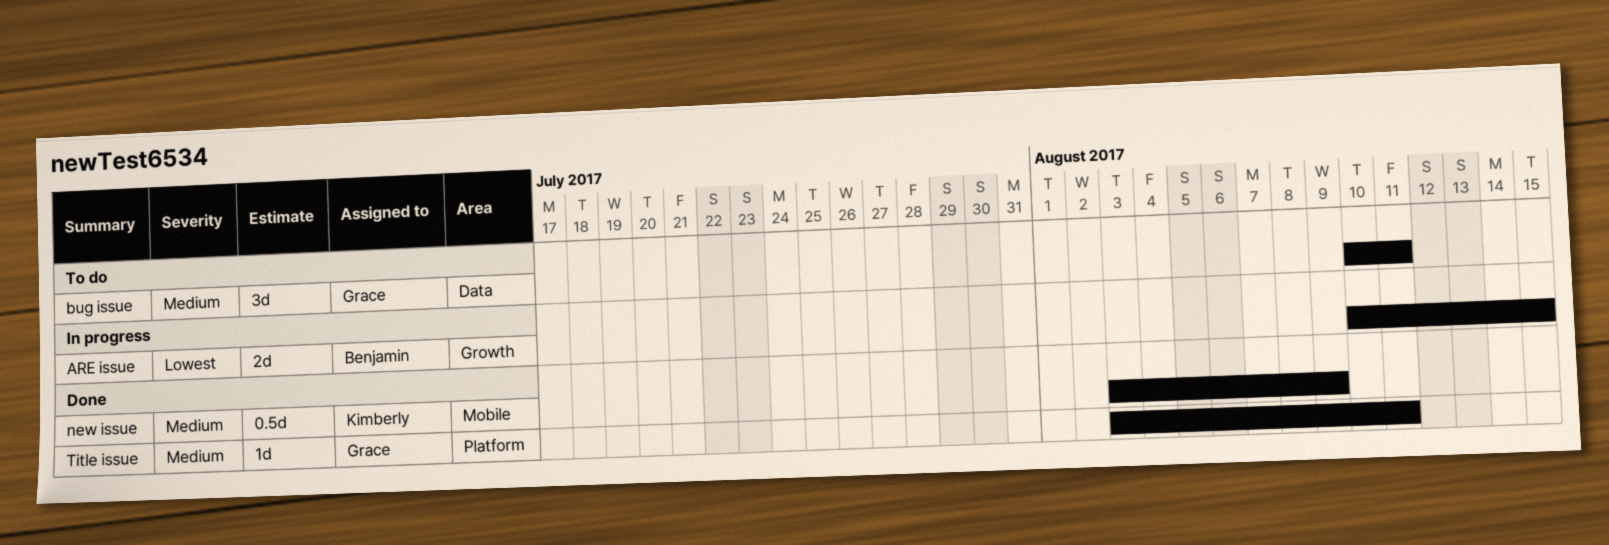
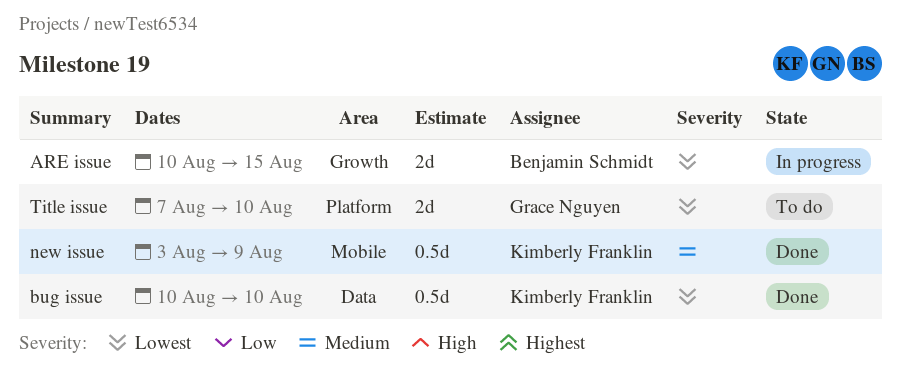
bug issue, status: To do -> Done
bug issue, owner: Grace Nguyen -> Kimberly Franklin
bug issue, priority: Medium -> Lowest
bug issue, estimate: 3d -> 0.5d
bug issue, due: Aug 11 -> Aug 10
Title issue, status: Done -> To do
Title issue, priority: Medium -> Lowest
Title issue, estimate: 1d -> 2d
Title issue, start: Aug 3 -> Aug 7
Title issue, due: Aug 11 -> Aug 10

